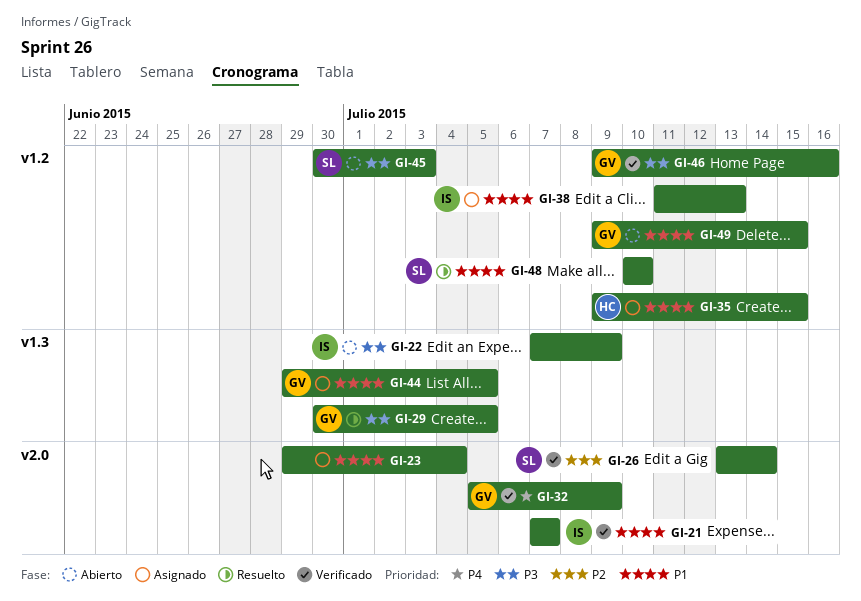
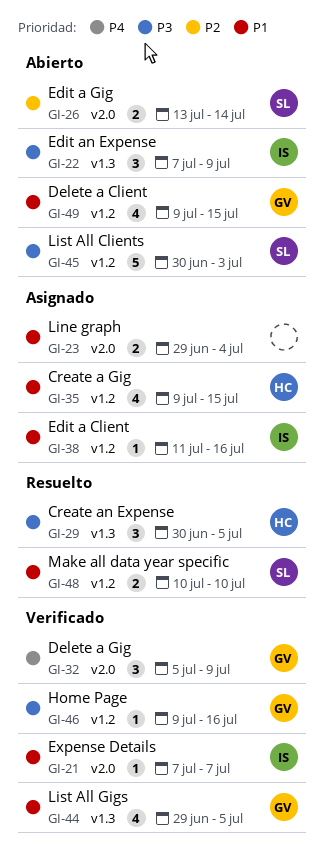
GI-26, status: Verificado -> Abierto
GI-29, owner: GV -> HC
GI-38, due: Jul 13 -> Jul 16
GI-44, status: Asignado -> Verificado

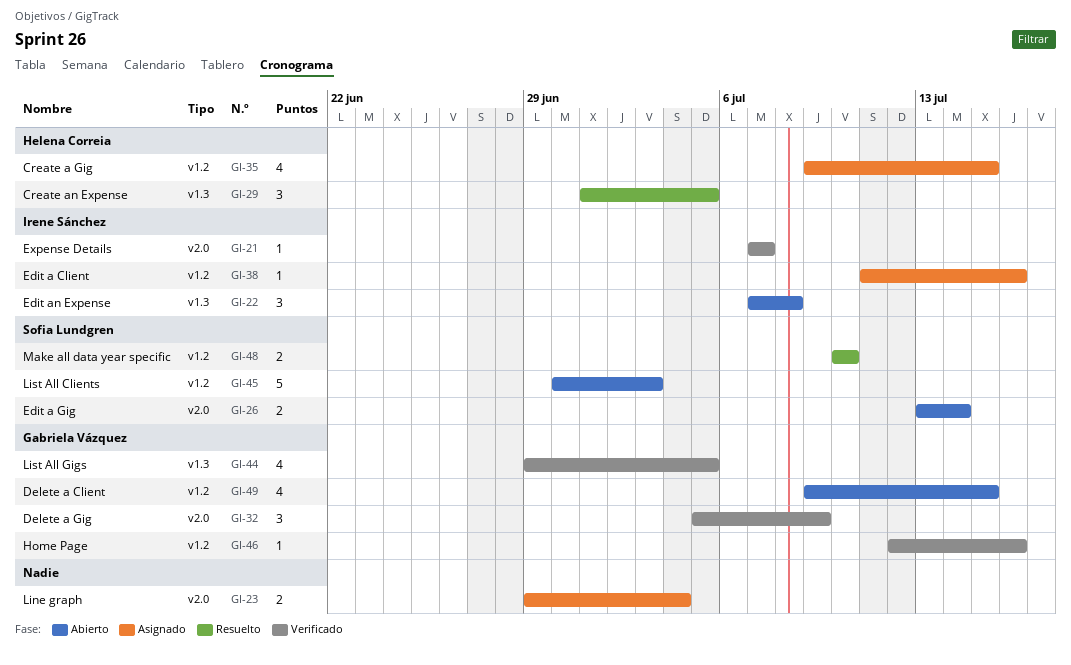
GI-22, due: Jul 9 -> Jul 8
GI-29, start: Jun 30 -> Jul 1
GI-46, start: Jul 9 -> Jul 12

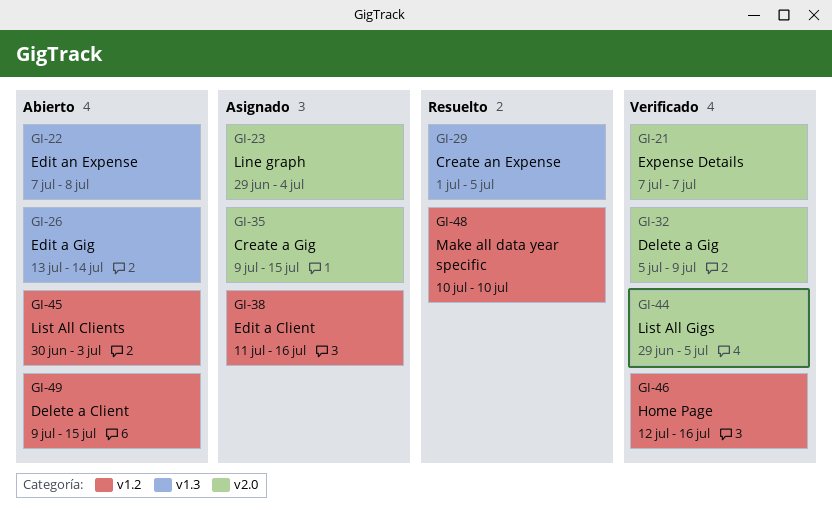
GI-26, label: v2.0 -> v1.3
GI-35, label: v1.2 -> v2.0
GI-44, label: v1.3 -> v2.0

